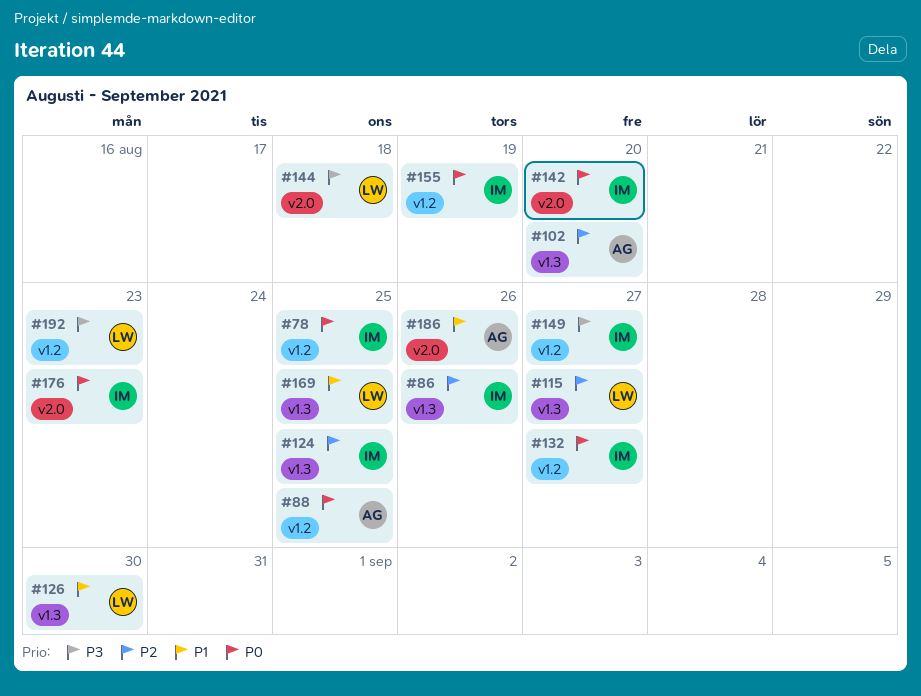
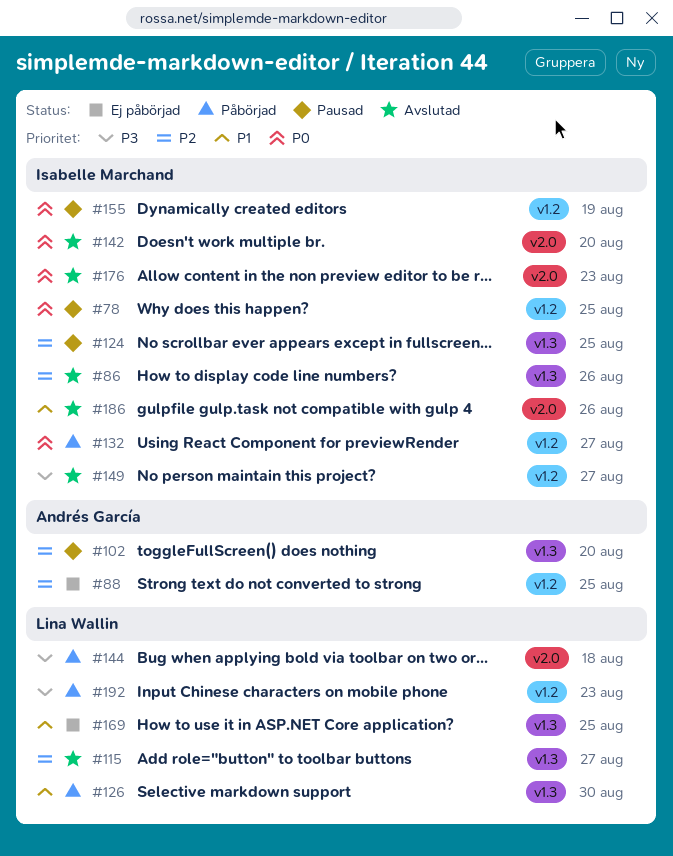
#88, priority: P0 -> P2
#186, owner: Andrés García -> Isabelle Marchand

